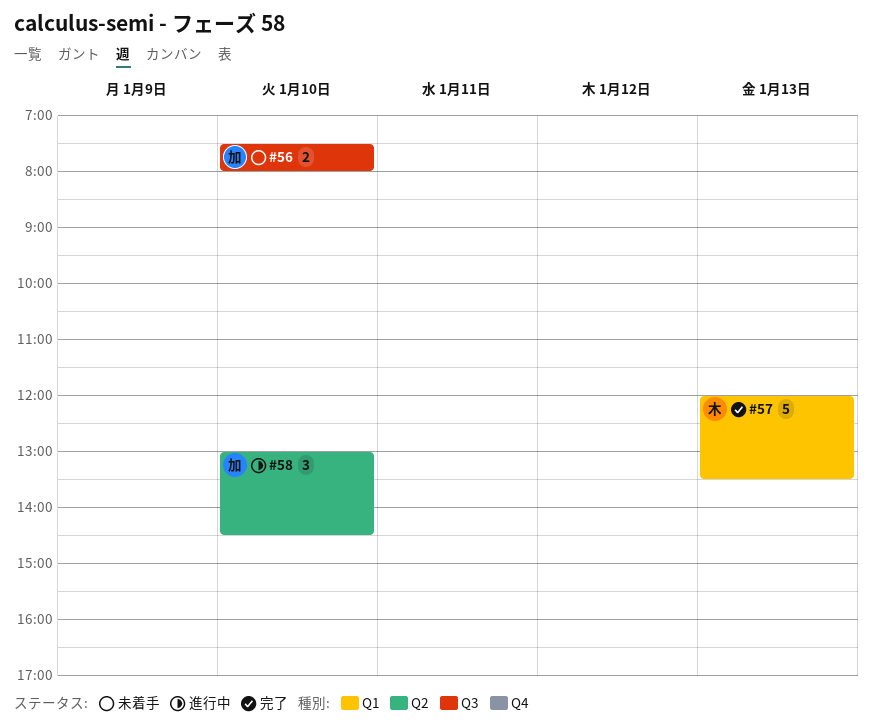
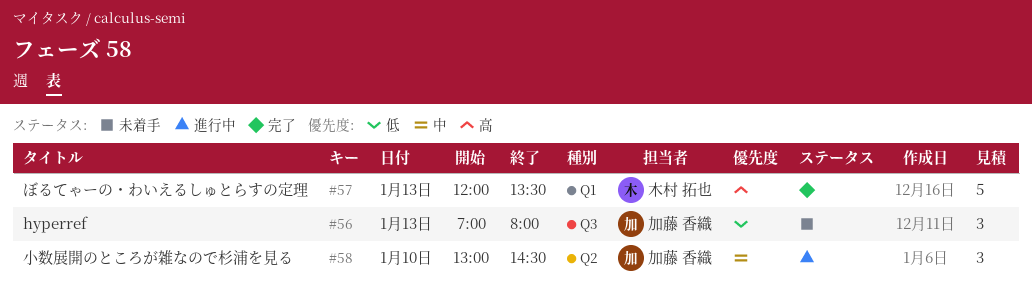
#56, estimate: 2 -> 3
#56, day: Jan 10 -> Jan 13
#56, begins: 07:30 -> 07:00

